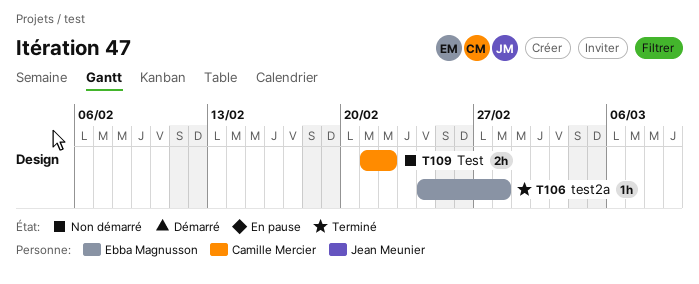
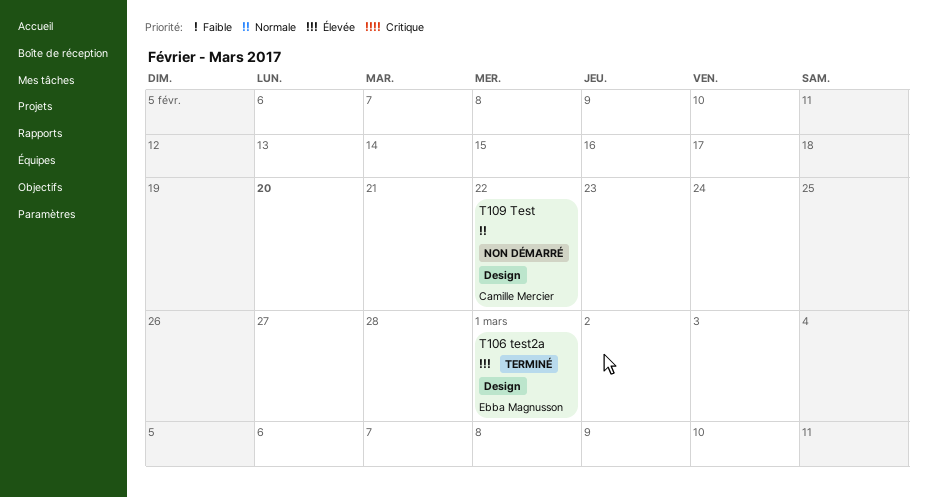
T106, due: Feb 28 -> Mar 1

